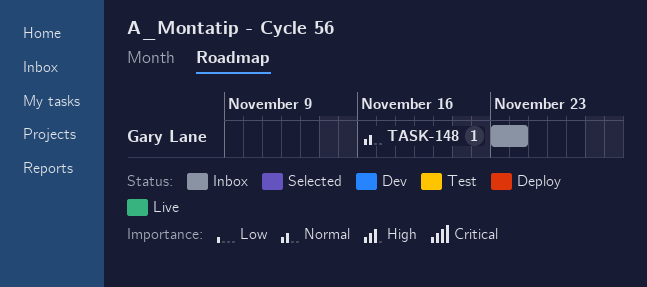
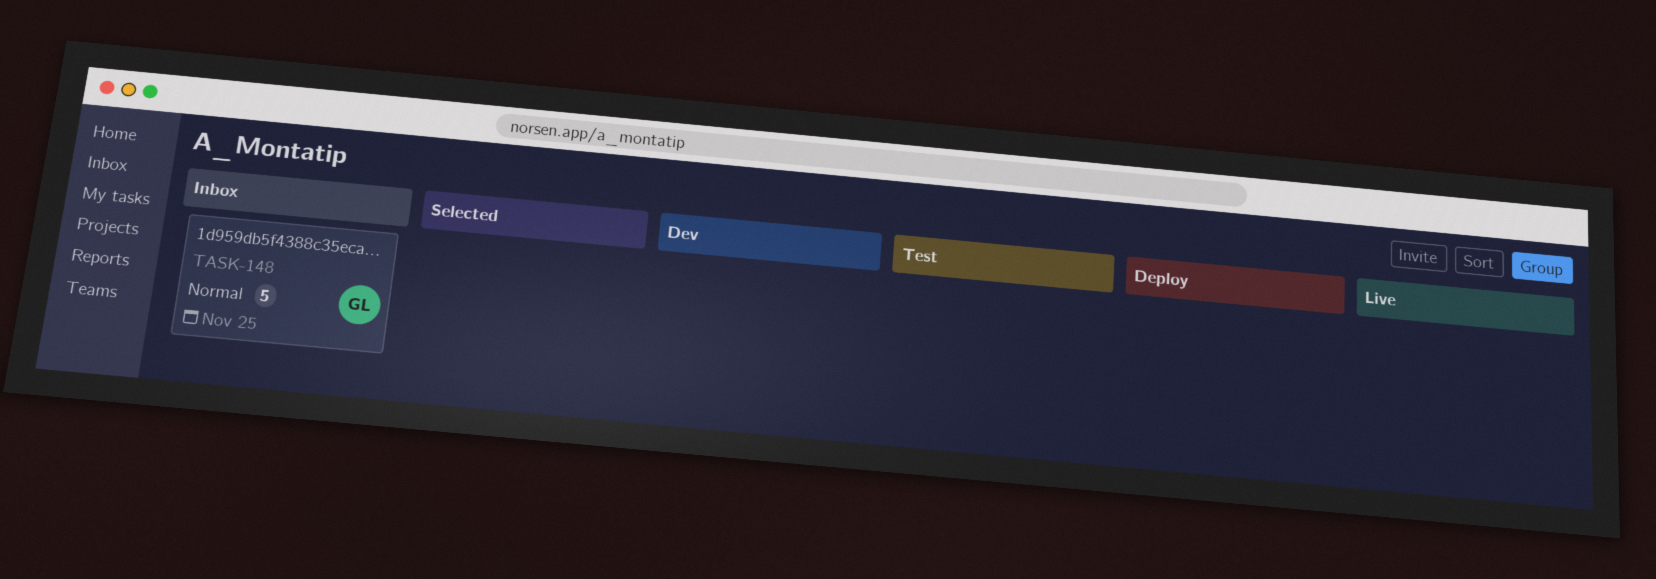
TASK-148, estimate: 1 -> 5
TASK-148, due: Nov 24 -> Nov 25

